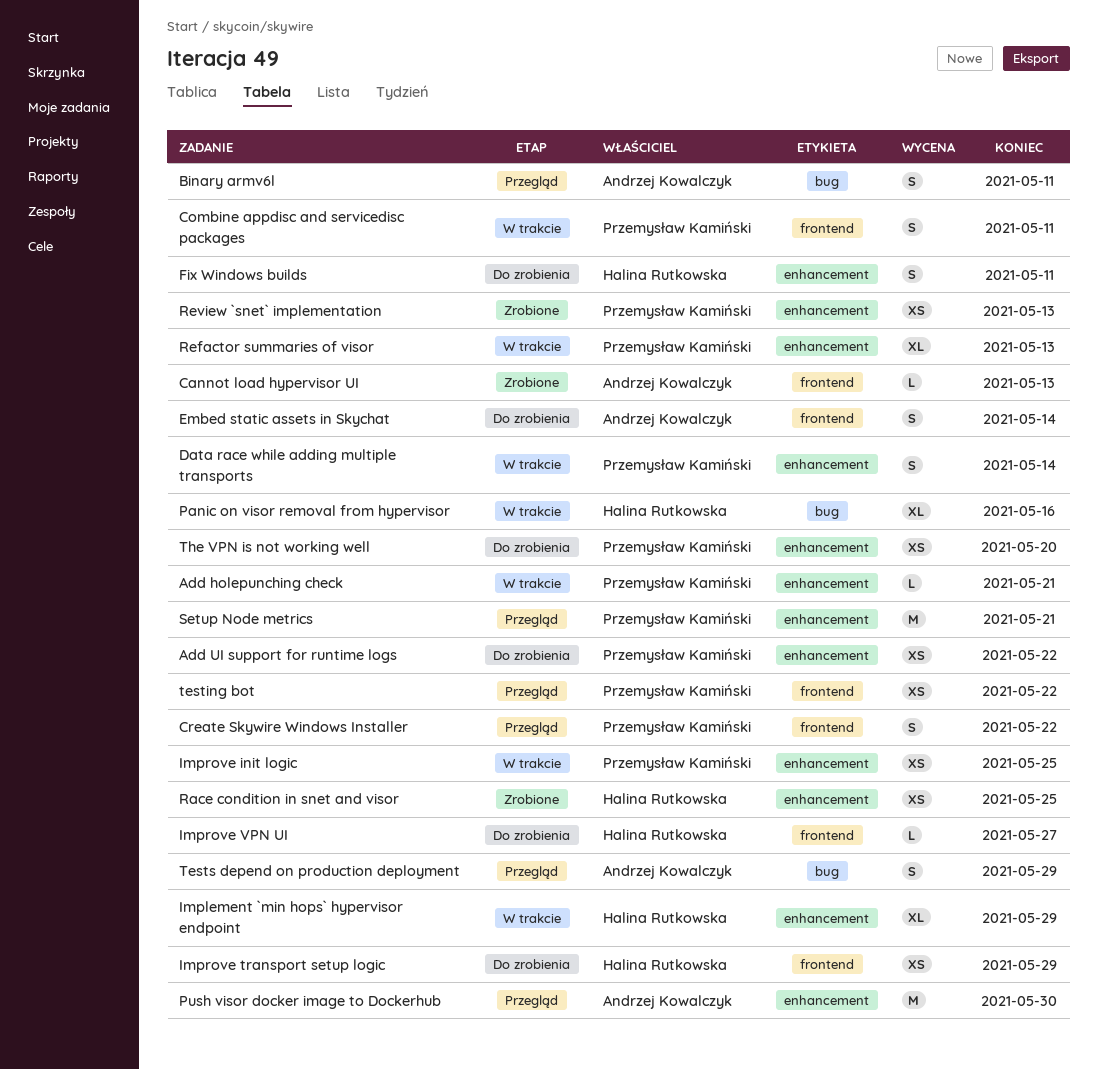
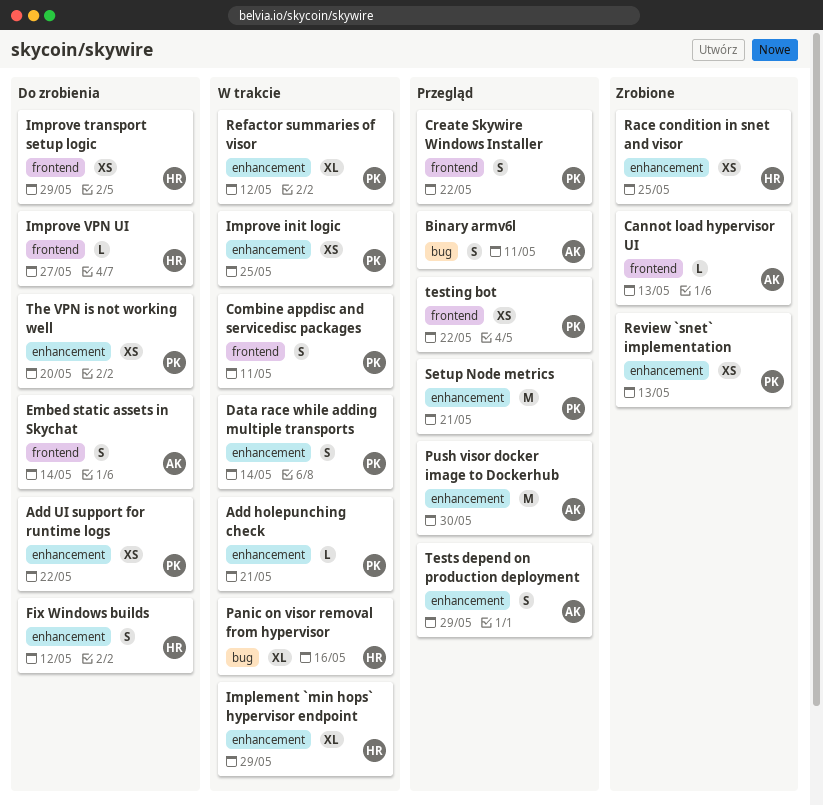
Fix Windows builds, due: May 11 -> May 12
Refactor summaries of visor, due: May 13 -> May 12
Tests depend on production deployment, label: bug -> enhancement

